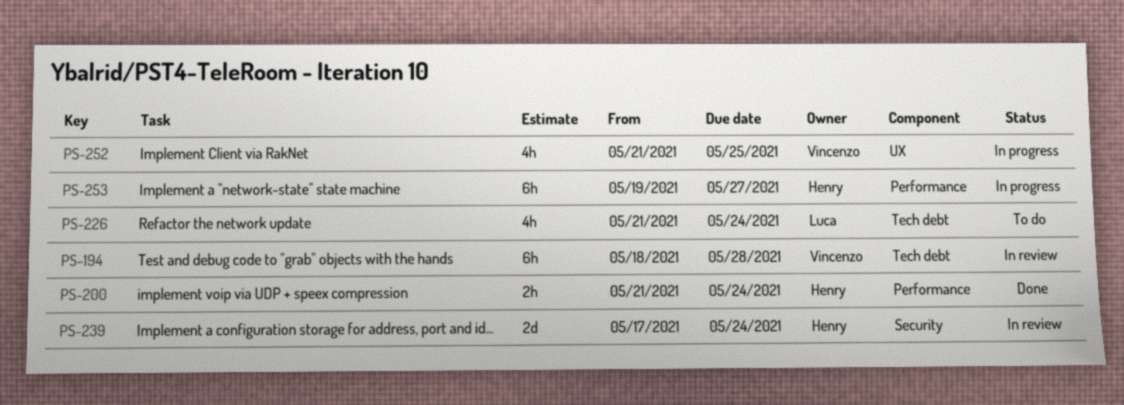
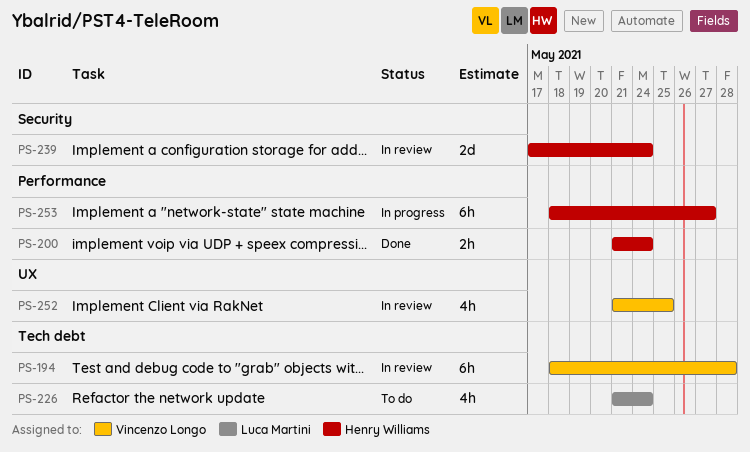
PS-252, status: In progress -> In review
PS-253, start: May 19 -> May 18

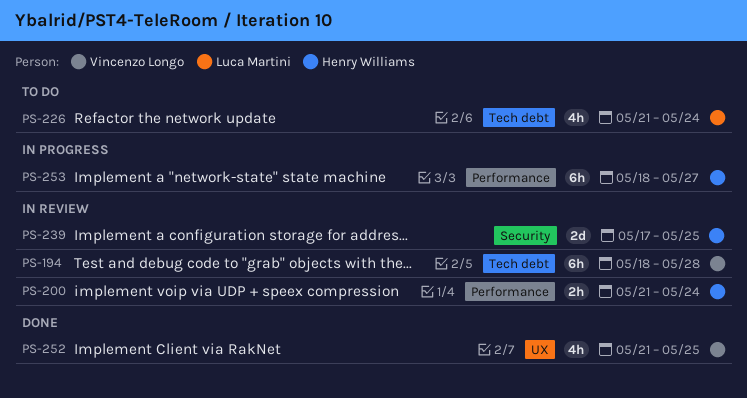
PS-200, status: Done -> In review
PS-239, due: May 24 -> May 25
PS-252, status: In review -> Done

